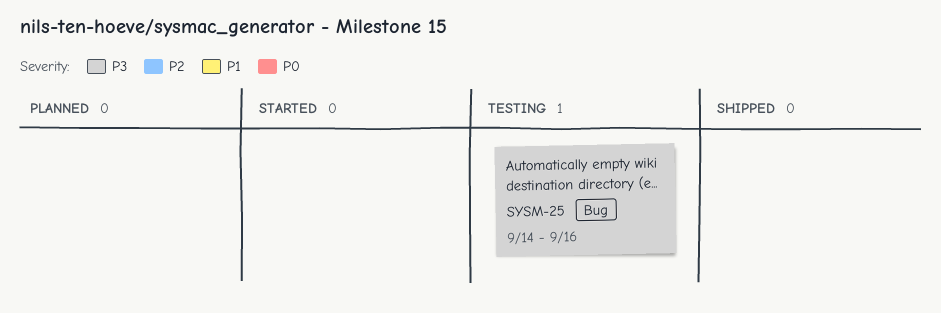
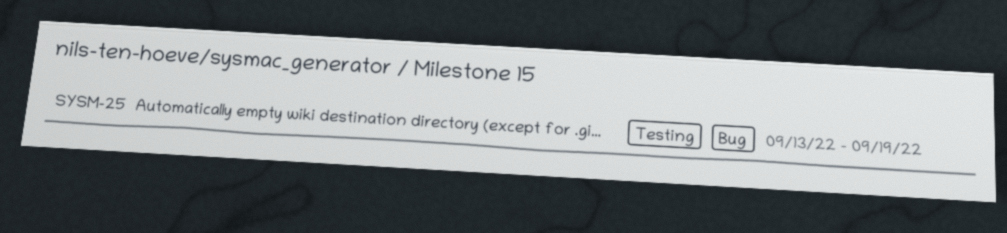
SYSM-25, start: Sep 14 -> Sep 13
SYSM-25, due: Sep 16 -> Sep 19

